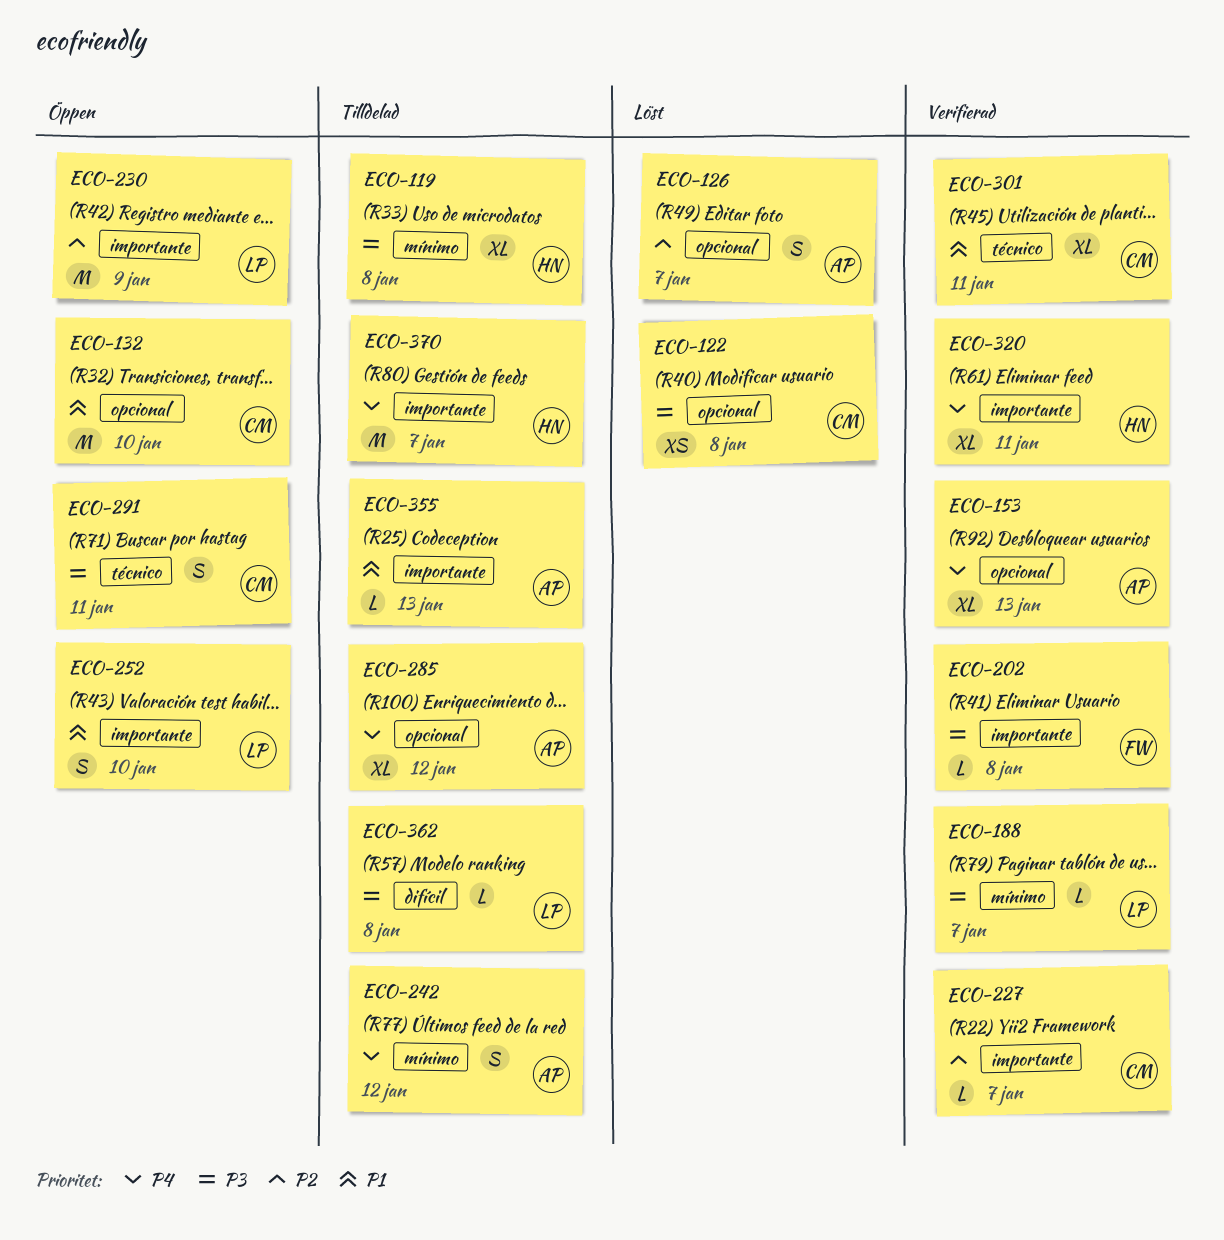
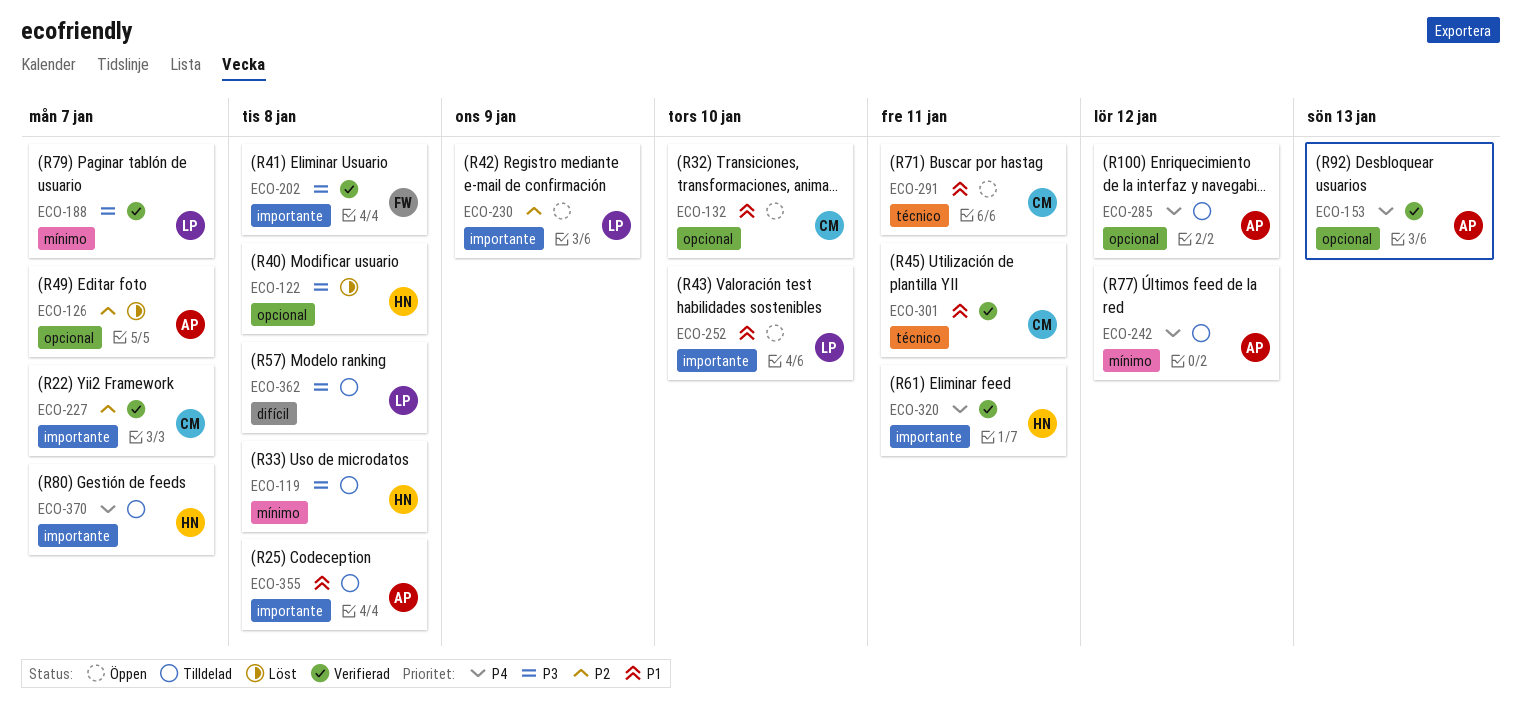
ECO-122, owner: CM -> HN
ECO-291, priority: P3 -> P1
ECO-355, due: Jan 13 -> Jan 8

